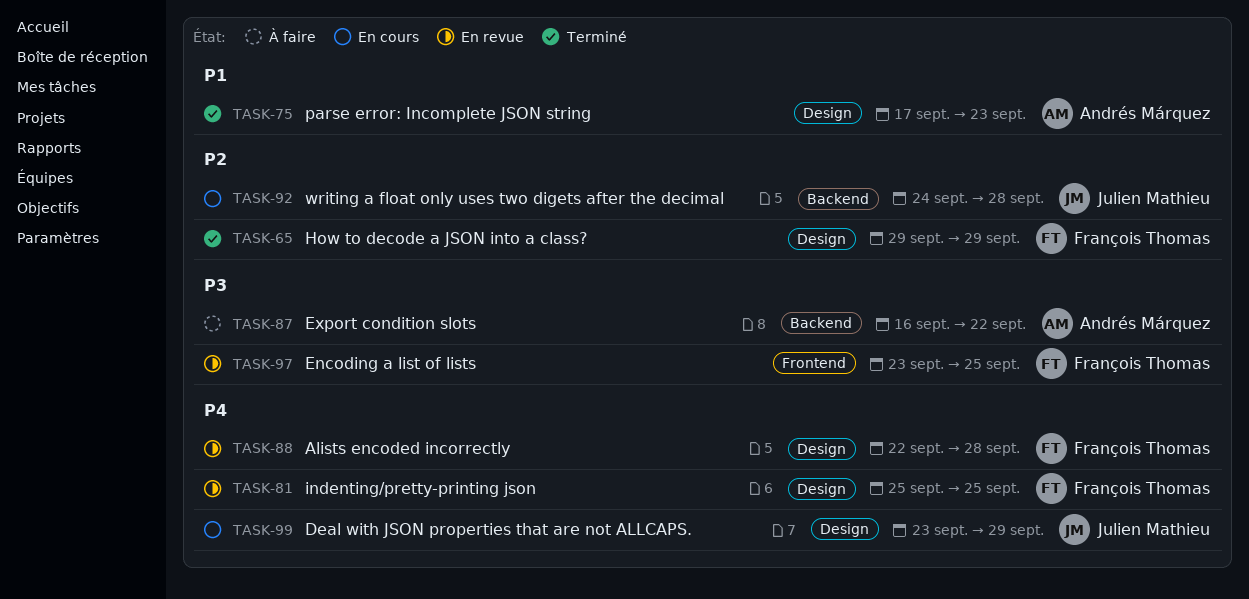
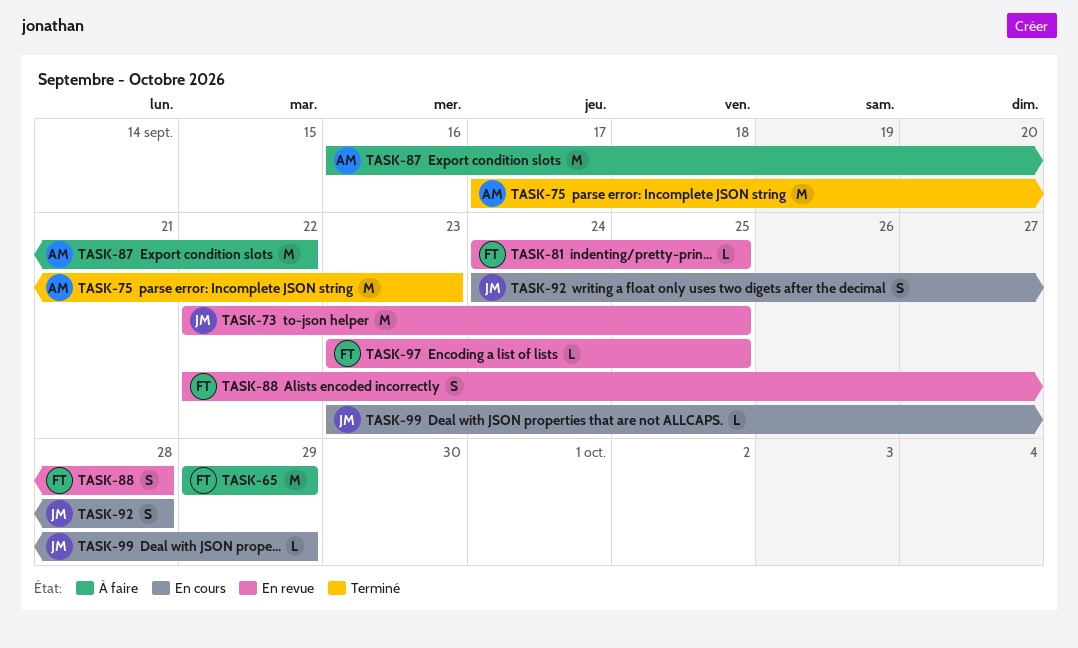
TASK-65, status: Terminé -> À faire
TASK-73: none -> present
TASK-81, start: Sep 25 -> Sep 24

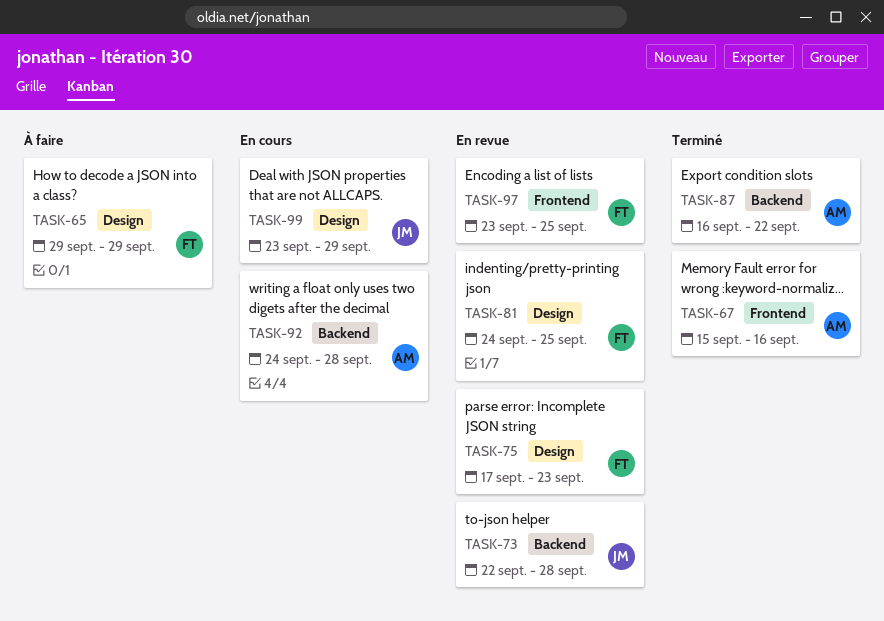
TASK-67: none -> present
TASK-73, due: Sep 25 -> Sep 28
TASK-75, status: Terminé -> En revue
TASK-75, owner: AM -> FT
TASK-87, status: À faire -> Terminé
TASK-88: present -> none
TASK-92, owner: JM -> AM

